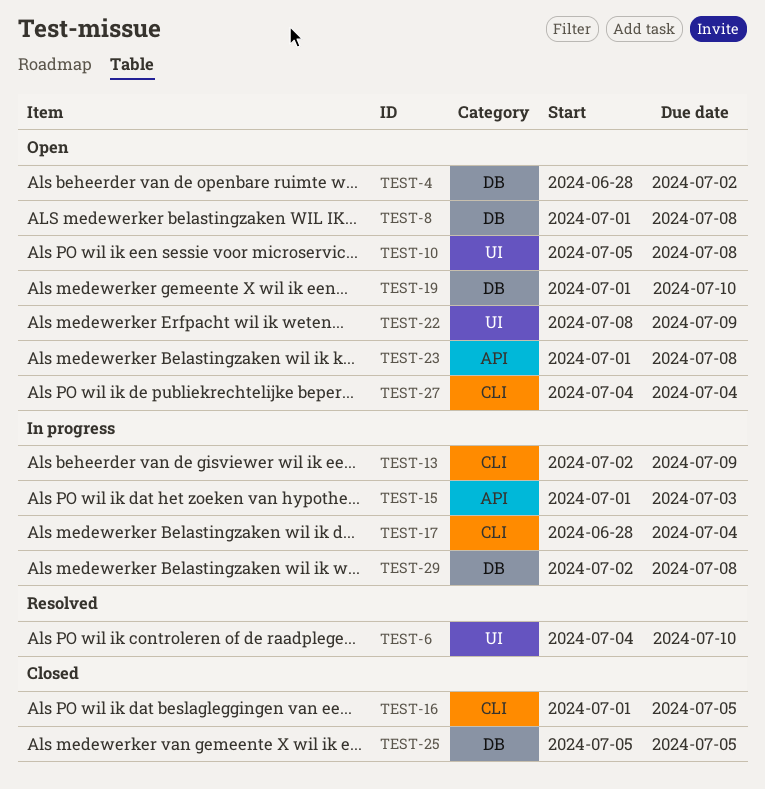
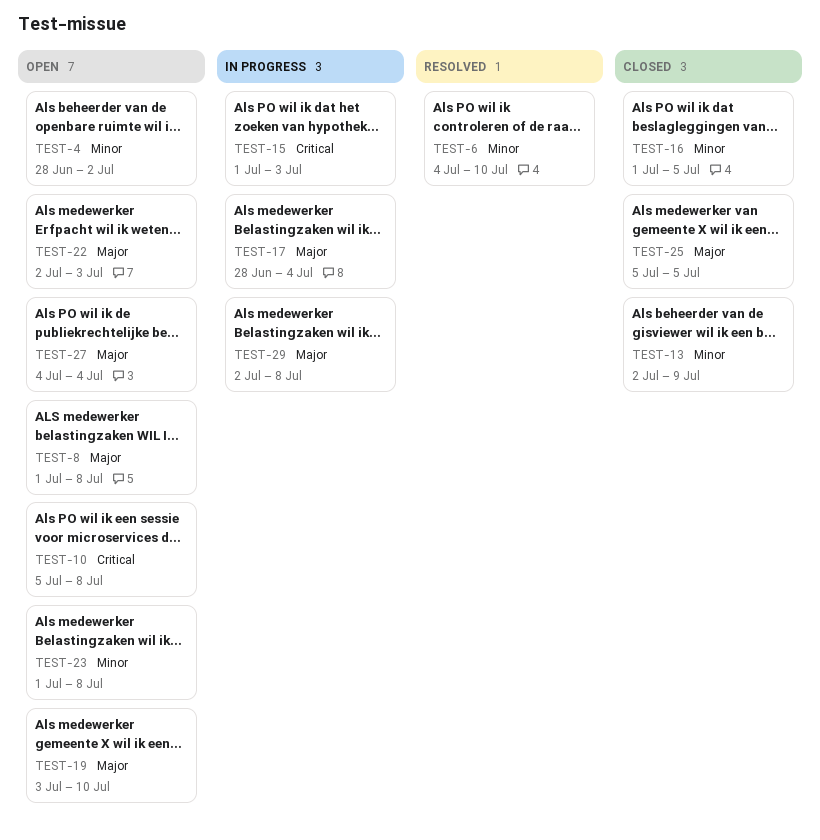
TEST-13, status: In progress -> Closed
TEST-19, start: Jul 1 -> Jul 3
TEST-22, start: Jul 8 -> Jul 2
TEST-22, due: Jul 9 -> Jul 3

